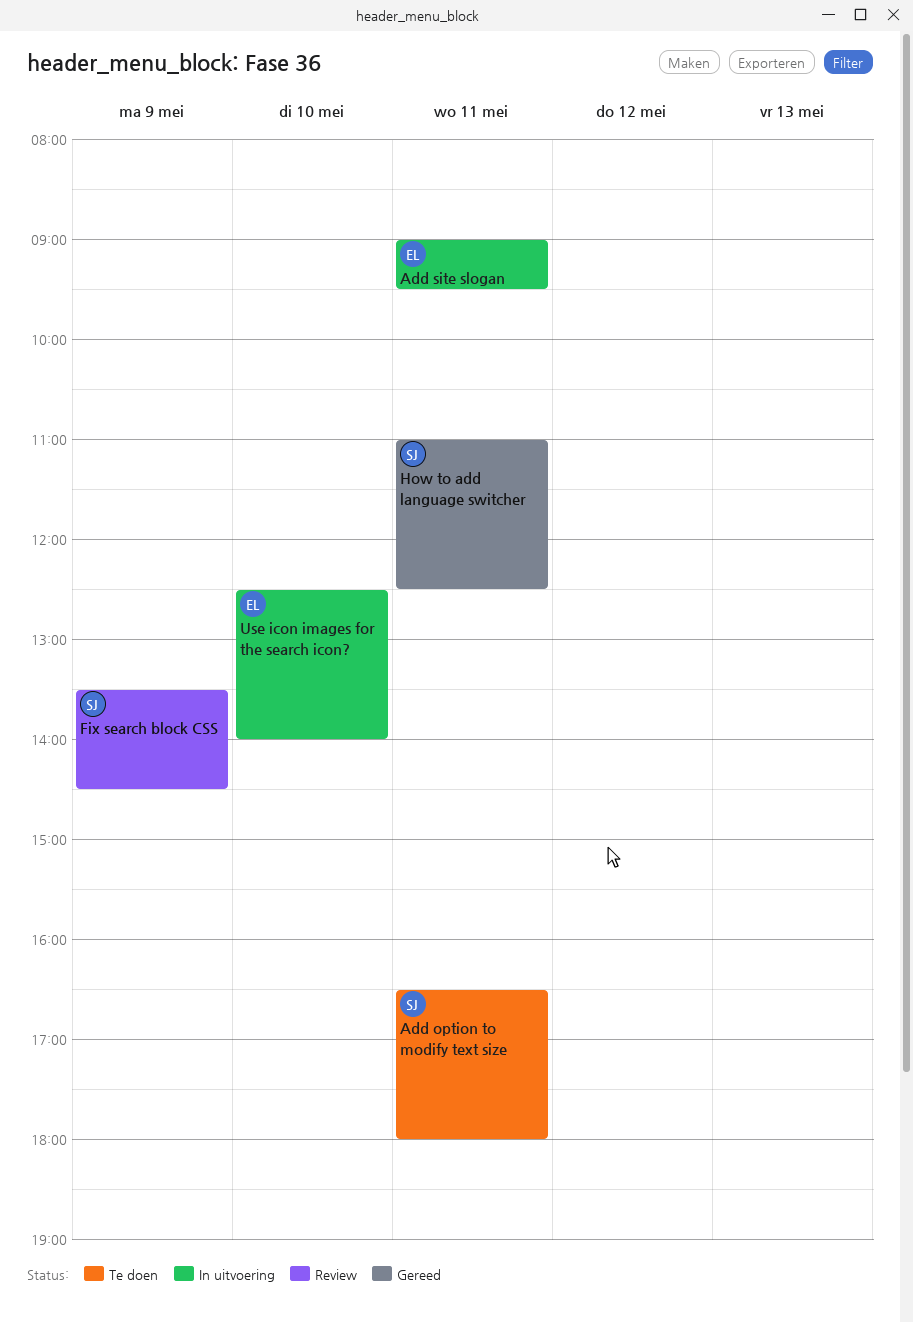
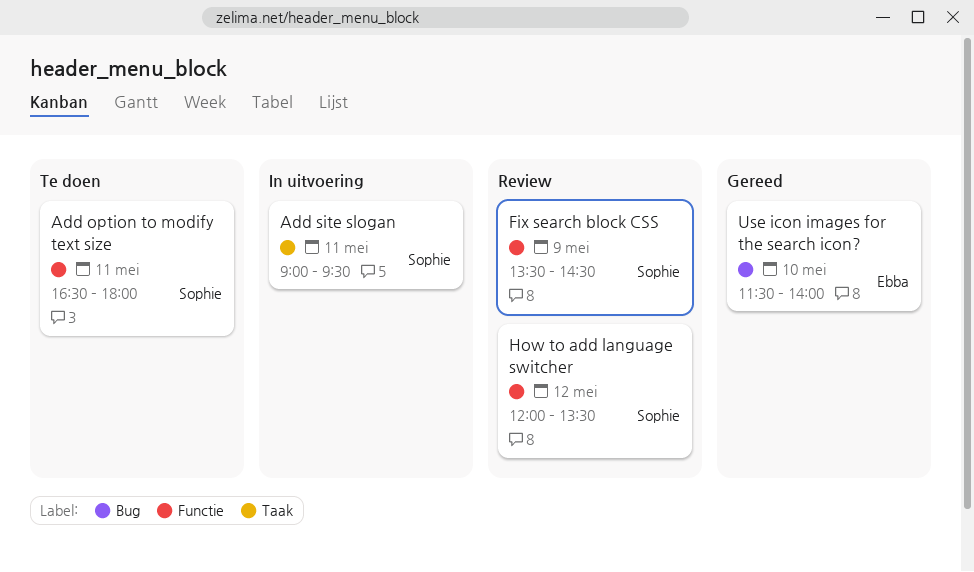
Add site slogan, owner: Ebba -> Sophie
How to add language switcher, status: Gereed -> Review
How to add language switcher, day: May 11 -> May 12
How to add language switcher, begins: 11:00 -> 12:00
How to add language switcher, ends: 12:30 -> 13:30
Use icon images for the search icon?, status: In uitvoering -> Gereed
Use icon images for the search icon?, begins: 12:30 -> 11:30

